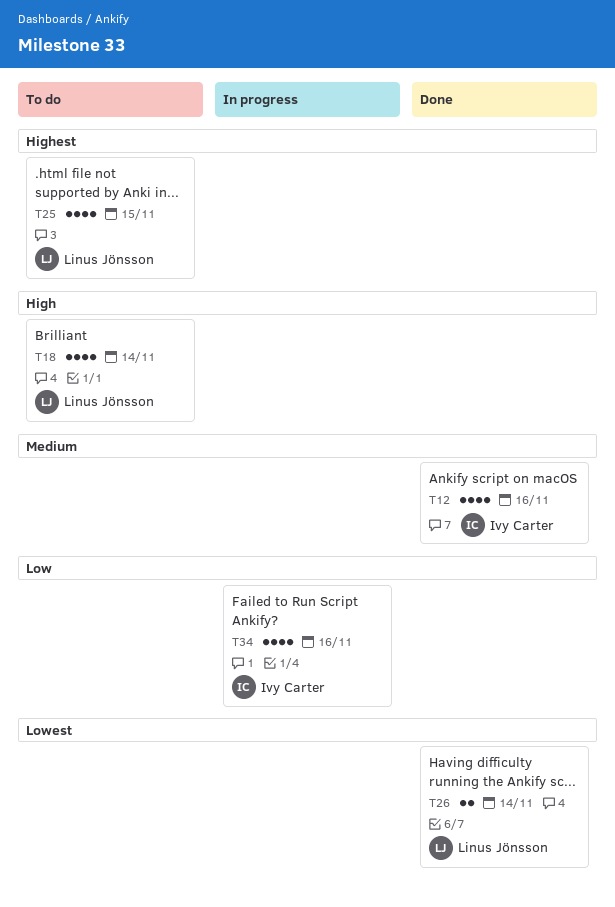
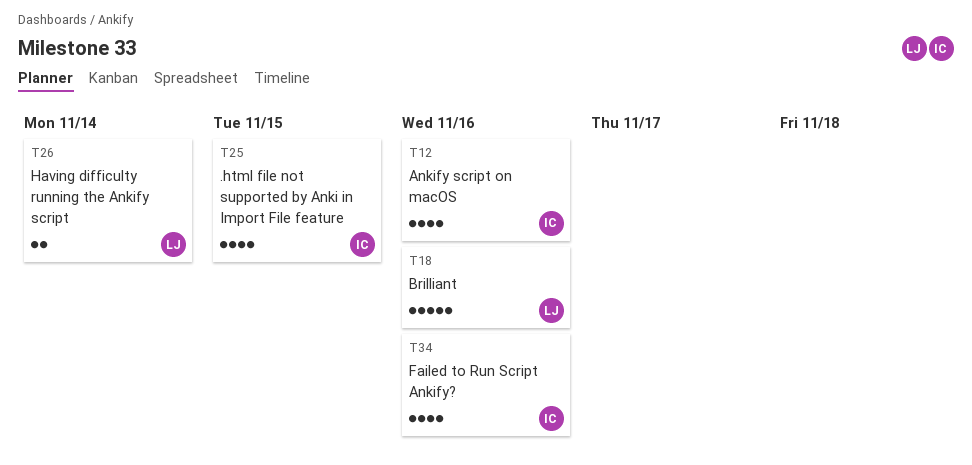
T18, estimate: 4 -> 5
T18, due: Nov 14 -> Nov 16
T25, owner: Linus Jönsson -> Ivy Carter

